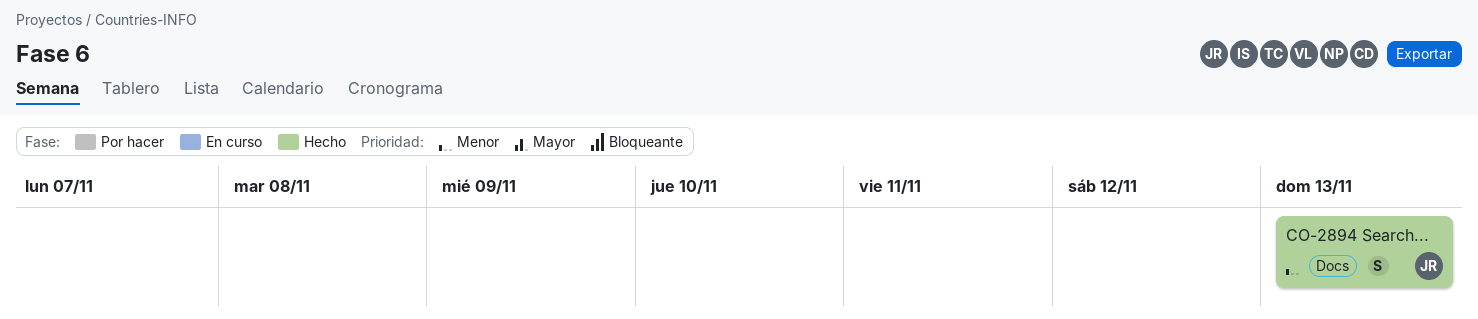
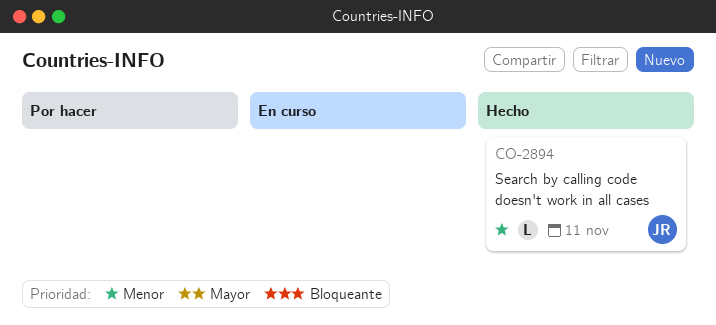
CO-2894, estimate: S -> L
CO-2894, due: Nov 13 -> Nov 11

